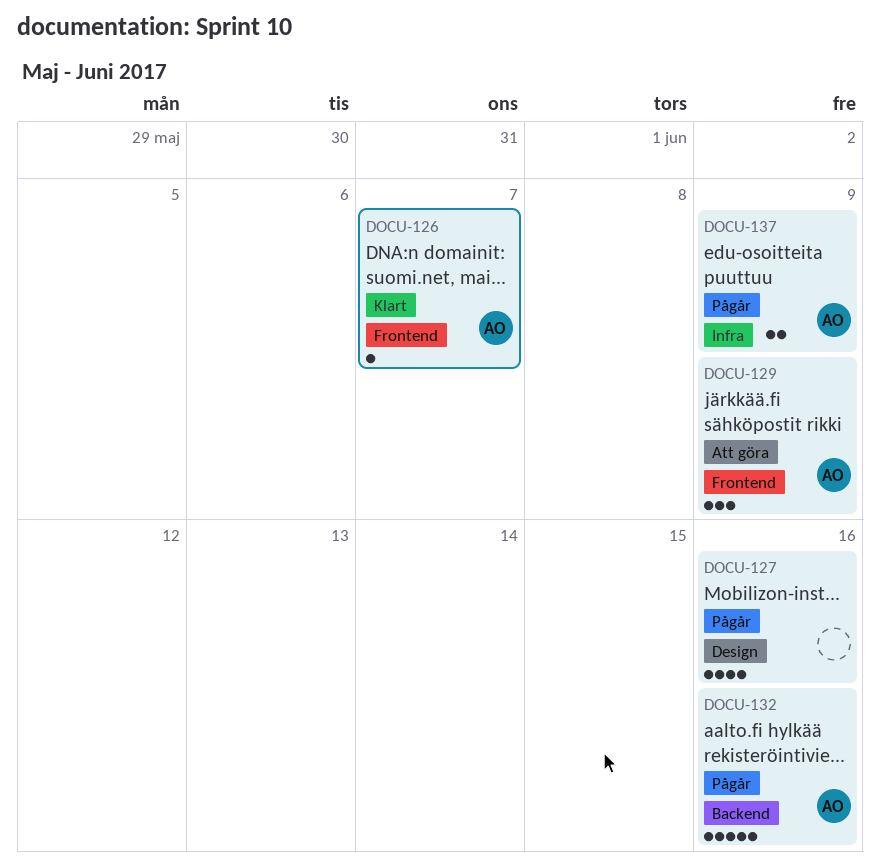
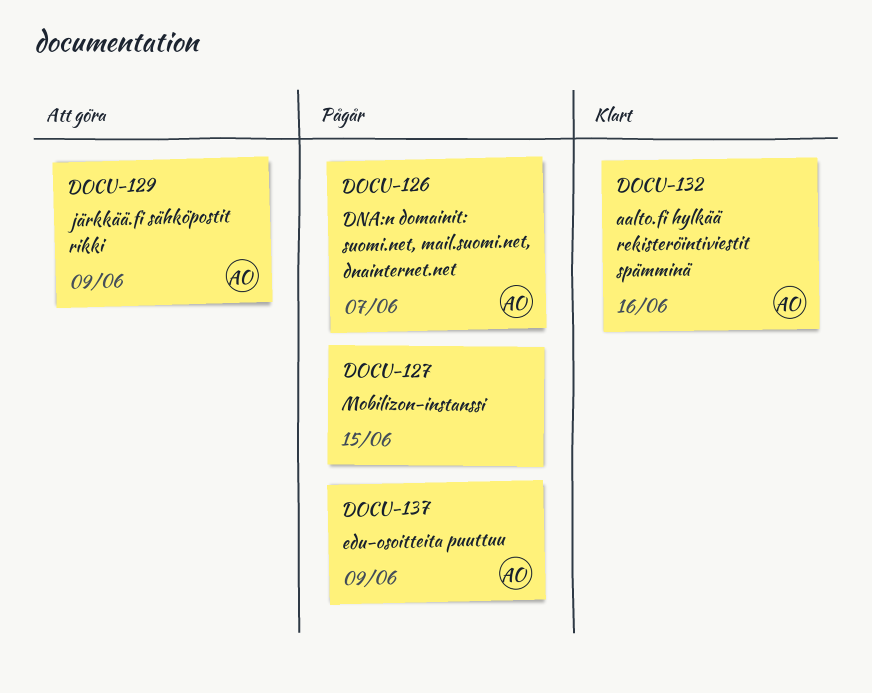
DOCU-126, status: Klart -> Pågår
DOCU-127, due: Jun 16 -> Jun 15
DOCU-132, status: Pågår -> Klart

